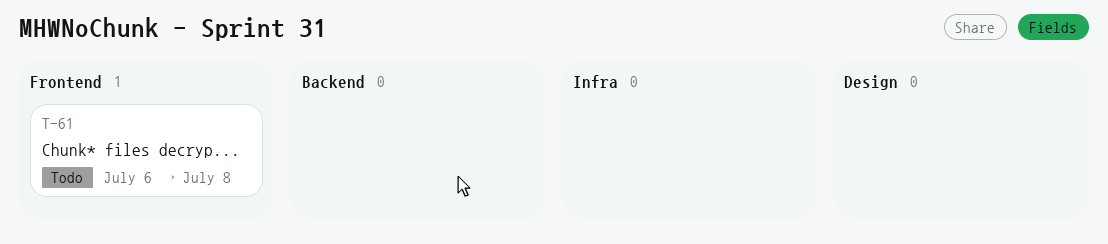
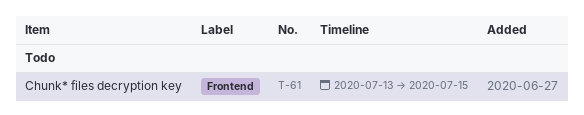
T-61, start: Jul 6 -> Jul 13
T-61, due: Jul 8 -> Jul 15

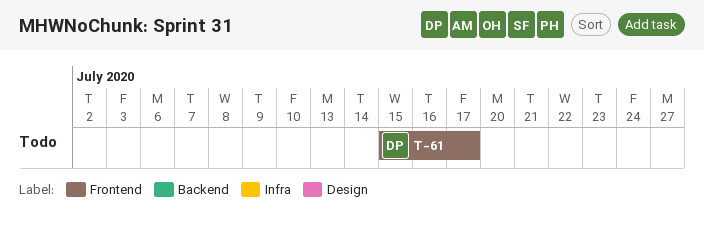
T-61, start: Jul 13 -> Jul 15
T-61, due: Jul 15 -> Jul 17

